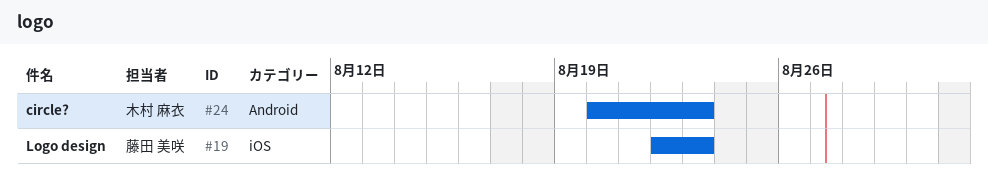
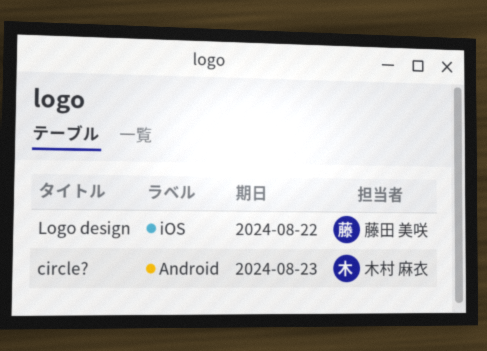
Logo design, due: Aug 23 -> Aug 22

